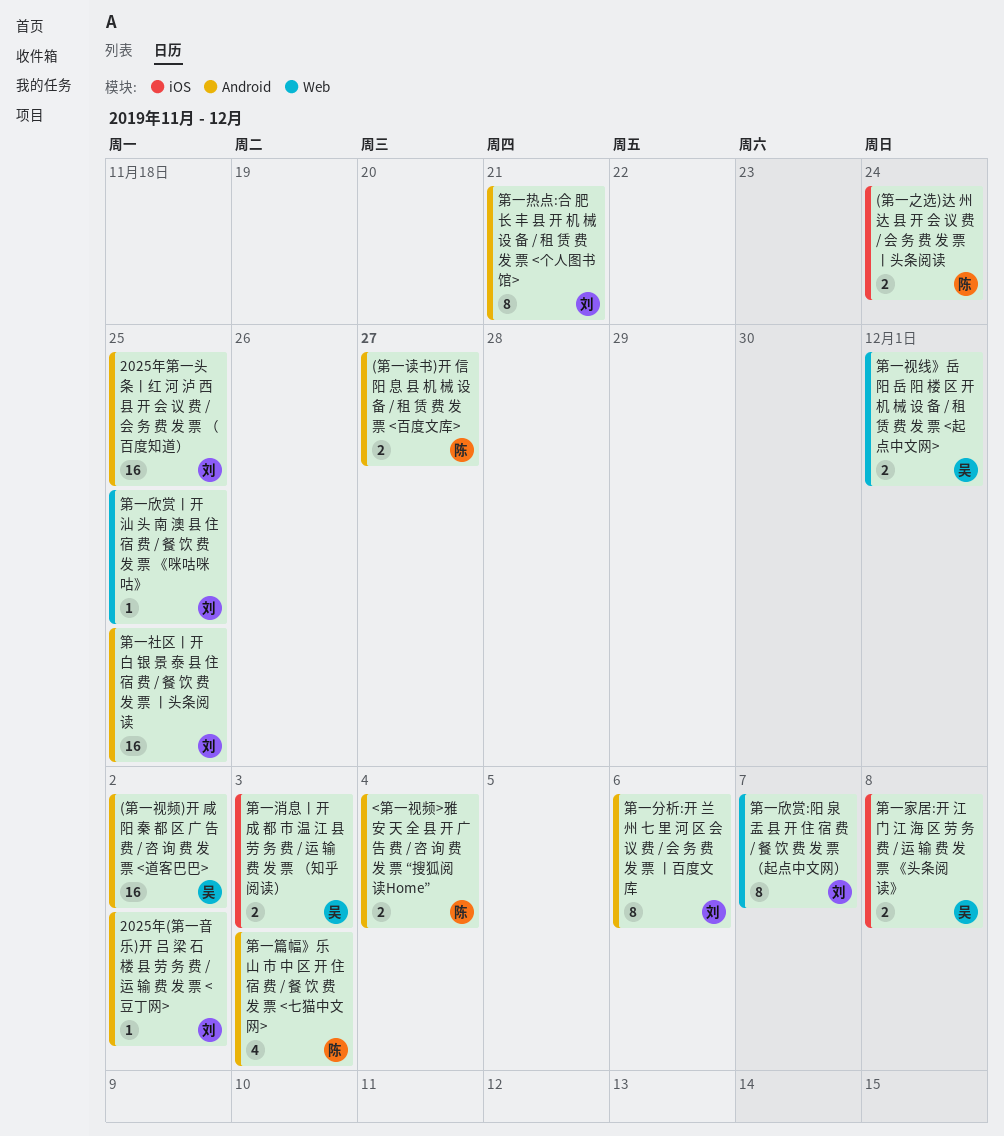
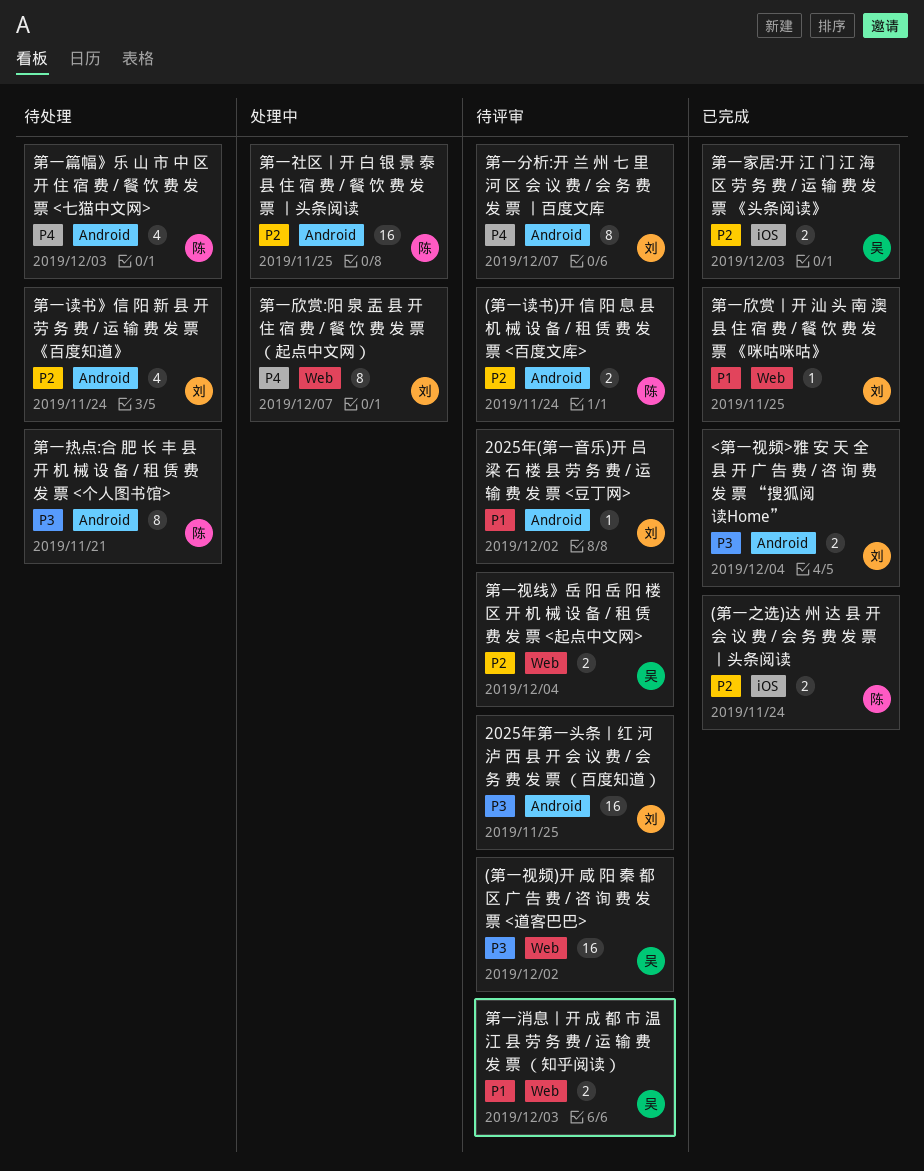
(第一视频)开 咸 阳 秦 都 区 广 告 费 / 咨 询 费 发 票 <道客巴巴>, label: Android -> Web
(第一读书)开 信 阳 息 县 机 械 设 备 / 租 赁 费 发 票 <百度文库>, due: Nov 27 -> Nov 24
<第一视频>雅 安 天 全 县 开 广 告 费 / 咨 询 费 发 票 “搜狐阅读Home”, owner: 陈 -> 刘
第一分析:开 兰 州 七 里 河 区 会 议 费 / 会 务 费 发 票 丨百度文库, due: Dec 6 -> Dec 7
第一家居:开 江 门 江 海 区 劳 务 费 / 运 输 费 发 票 《头条阅读》, due: Dec 8 -> Dec 3
第一消息丨开 成 都 市 温 江 县 劳 务 费 / 运 输 费 发 票 （知乎阅读）, label: iOS -> Web
第一热点:合 肥 长 丰 县 开 机 械 设 备 / 租 赁 费 发 票 <个人图书馆>, owner: 刘 -> 陈
第一社区丨开 白 银 景 泰 县 住 宿 费 / 餐 饮 费 发 票 丨头条阅读, owner: 刘 -> 陈
第一视线》岳 阳 岳 阳 楼 区 开 机 械 设 备 / 租 赁 费 发 票 <起点中文网>, due: Dec 1 -> Dec 4
第一读书》信 阳 新 县 开 劳 务 费 / 运 输 费 发 票 《百度知道》: none -> present

